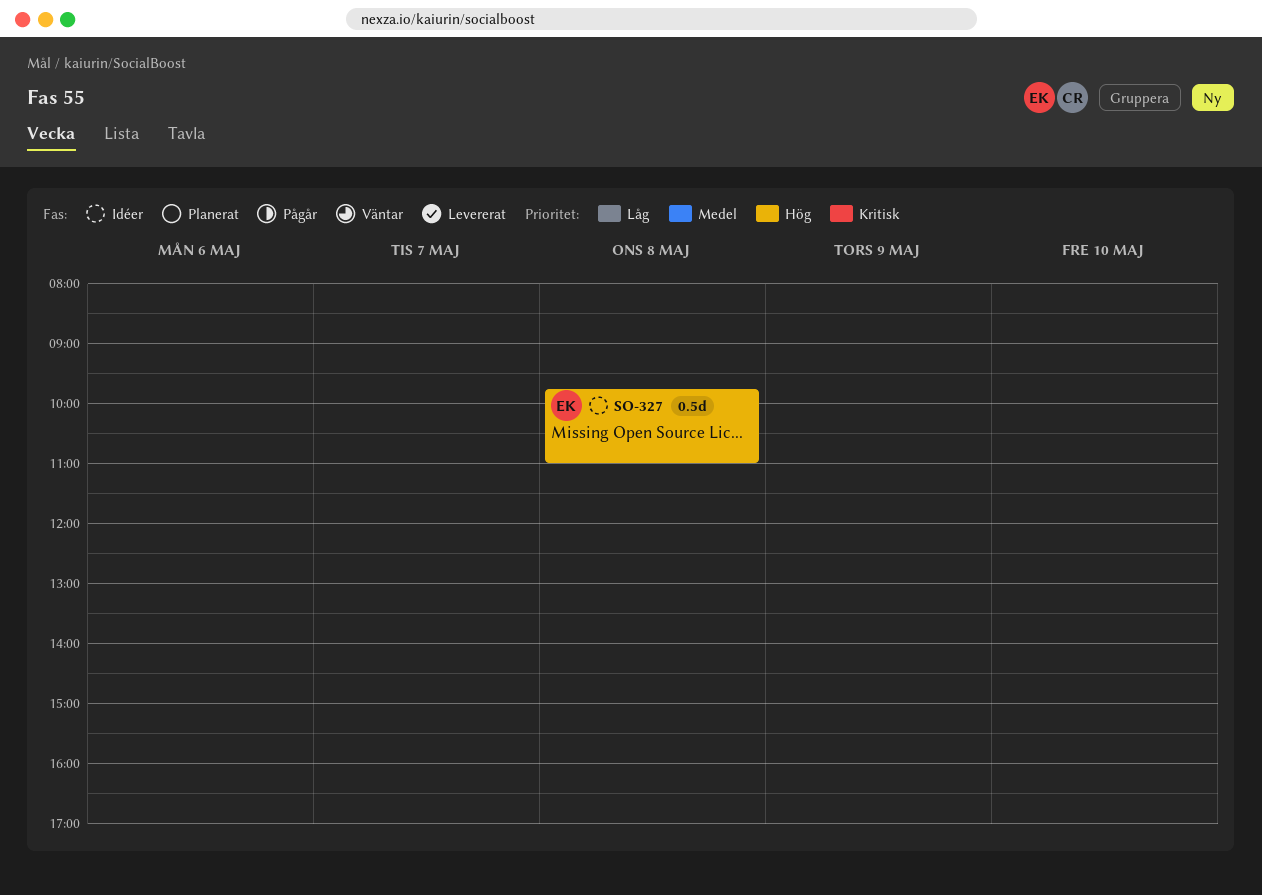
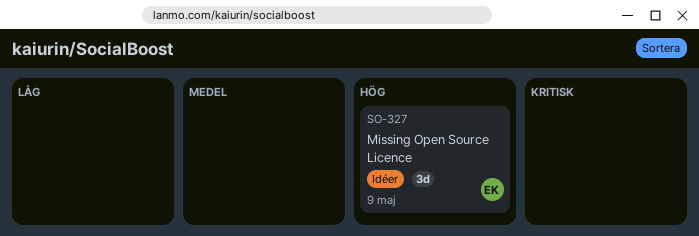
SO-327, estimate: 0.5d -> 3d
SO-327, day: May 8 -> May 9

